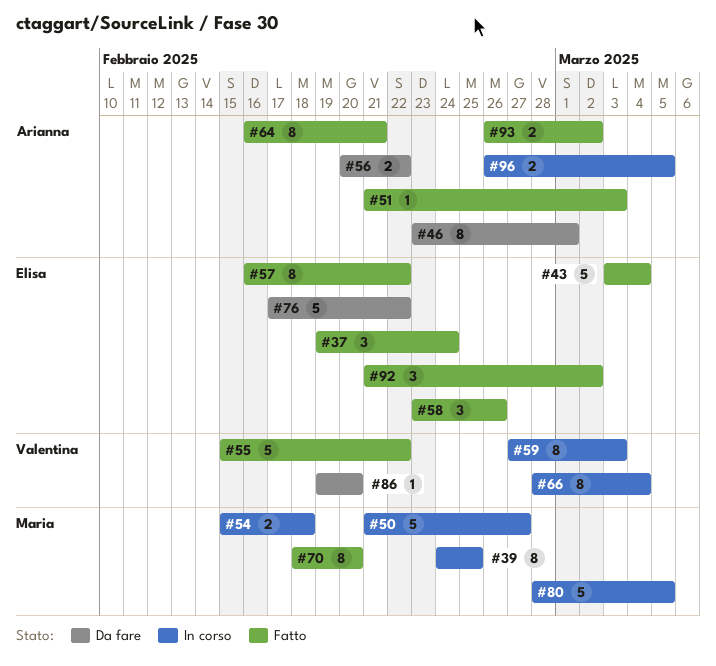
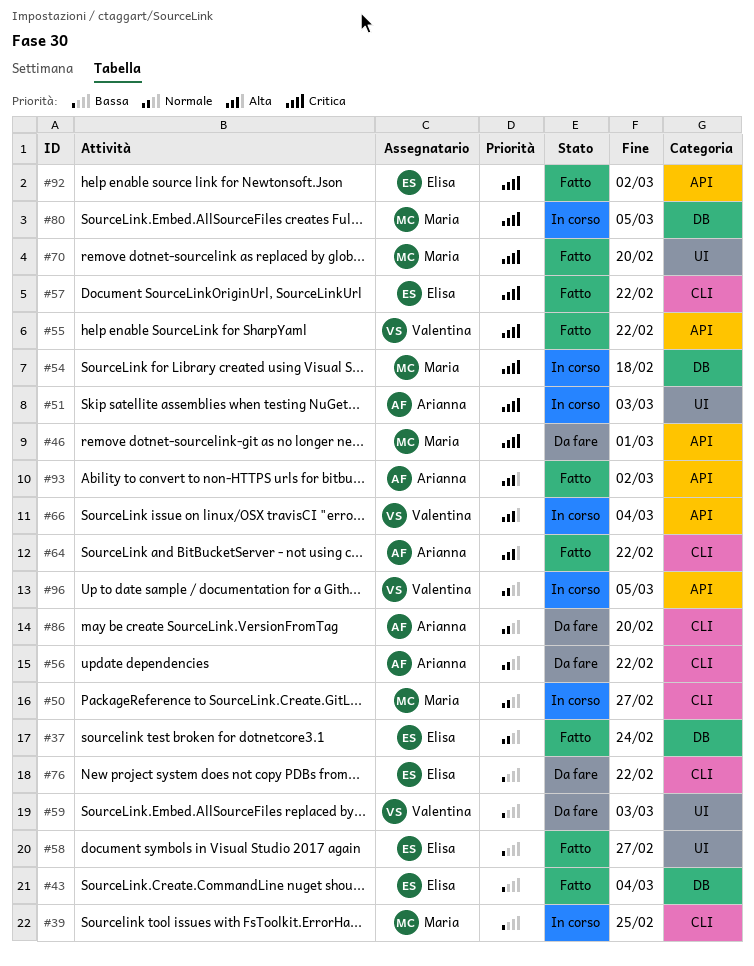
#46, owner: Arianna -> Maria
#51, status: Fatto -> In corso
#58, due: Feb 26 -> Feb 27
#59, status: In corso -> Da fare
#64, due: Feb 21 -> Feb 22
#86, owner: Valentina -> Arianna
#96, owner: Arianna -> Valentina

